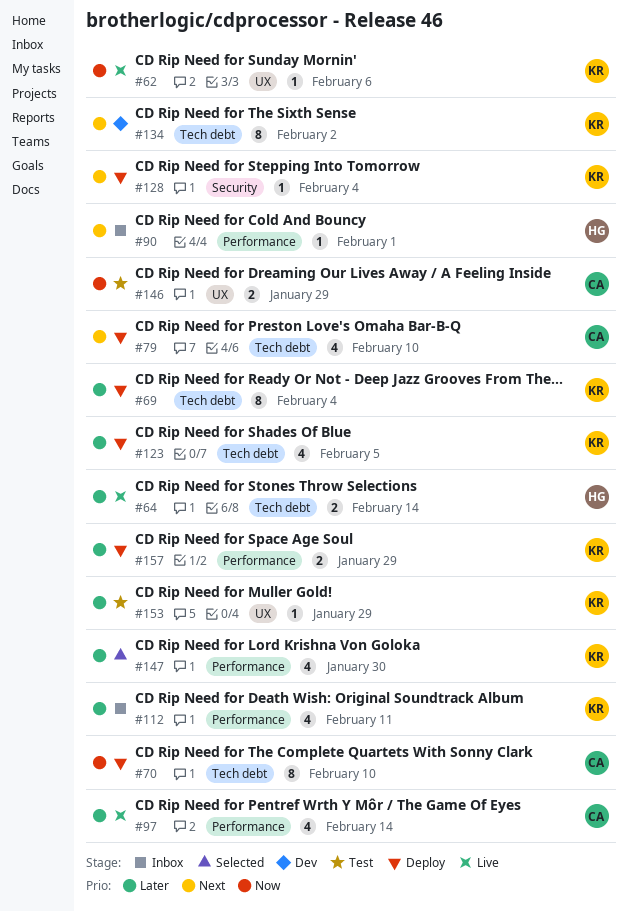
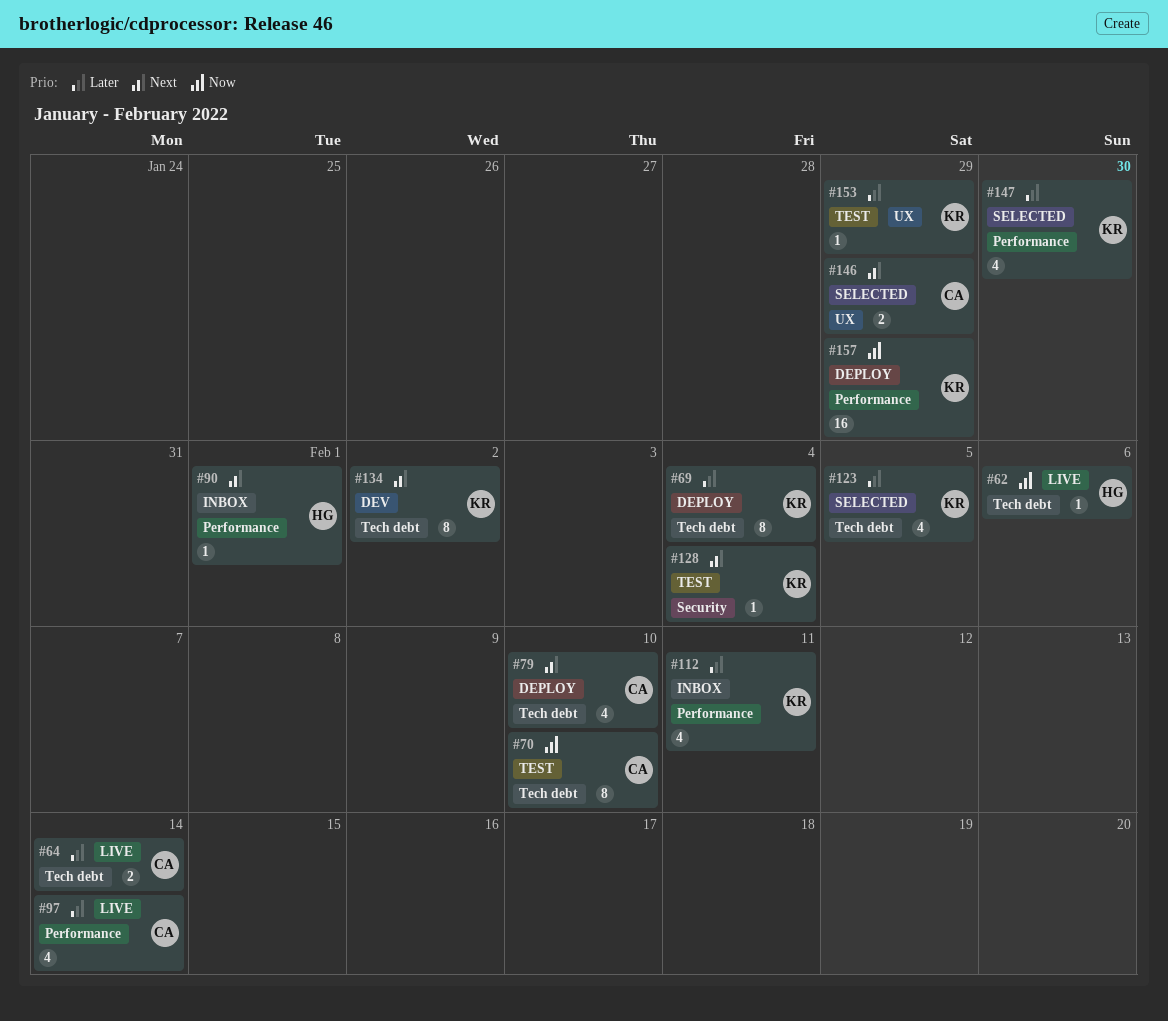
#62, owner: KR -> HG
#62, label: UX -> Tech debt
#64, owner: HG -> CA
#70, status: Deploy -> Test
#123, status: Deploy -> Selected
#128, status: Deploy -> Test
#146, status: Test -> Selected
#146, priority: Now -> Next
#157, priority: Later -> Now
#157, estimate: 2 -> 16

